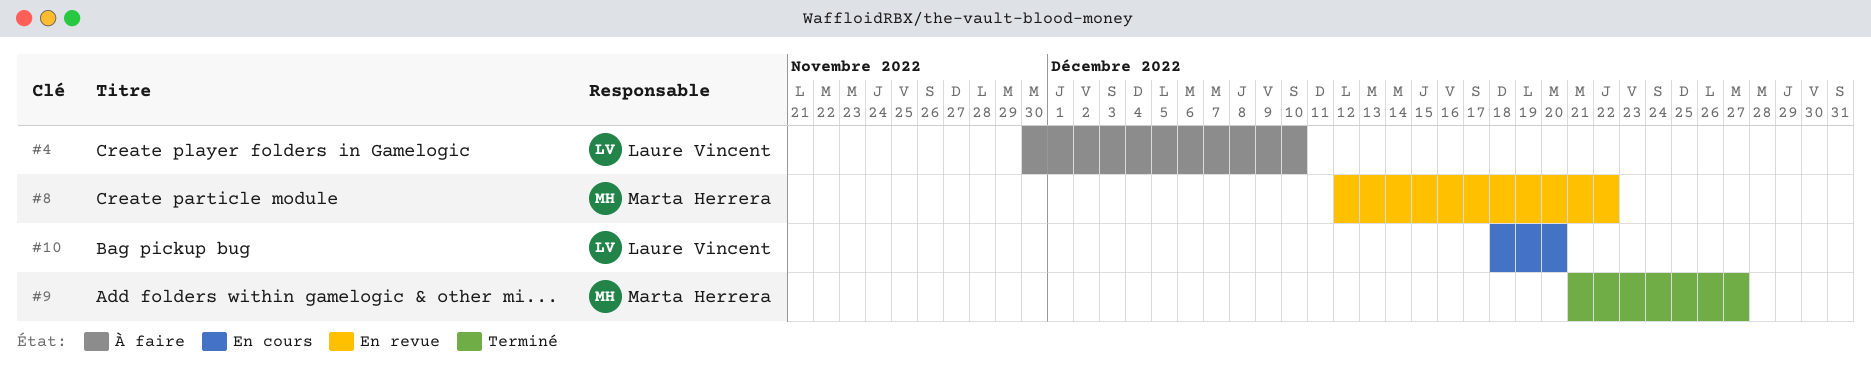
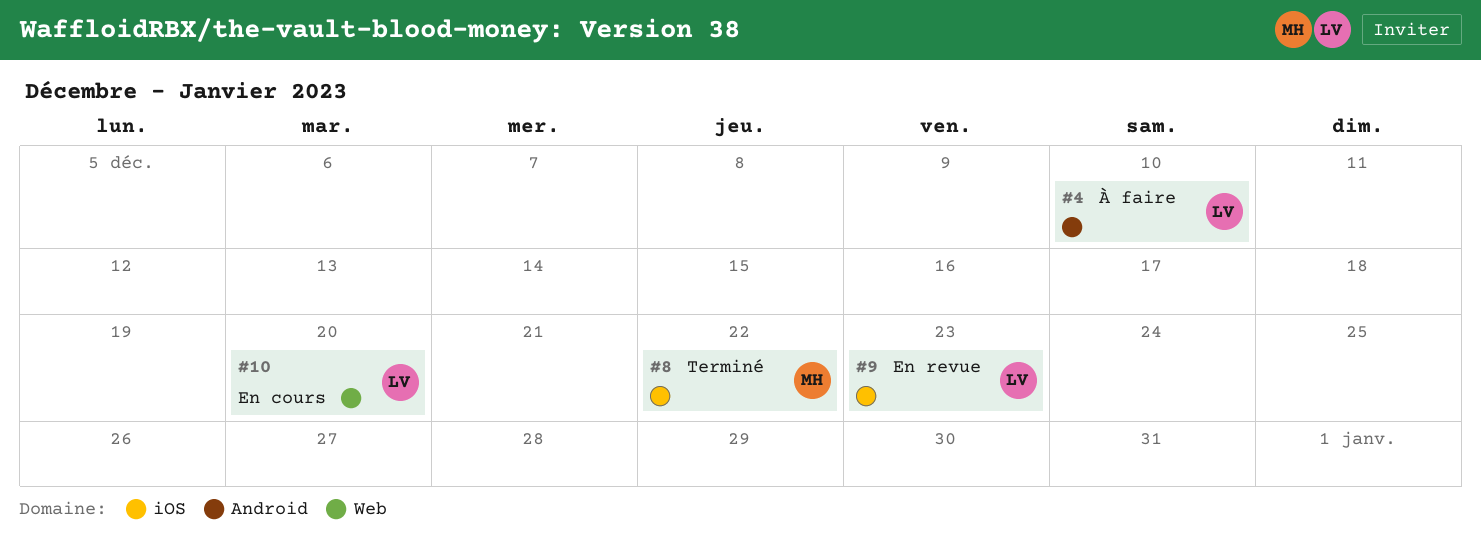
#8, status: En revue -> Terminé
#9, status: Terminé -> En revue
#9, owner: Marta Herrera -> Laure Vincent
#9, due: Dec 27 -> Dec 23

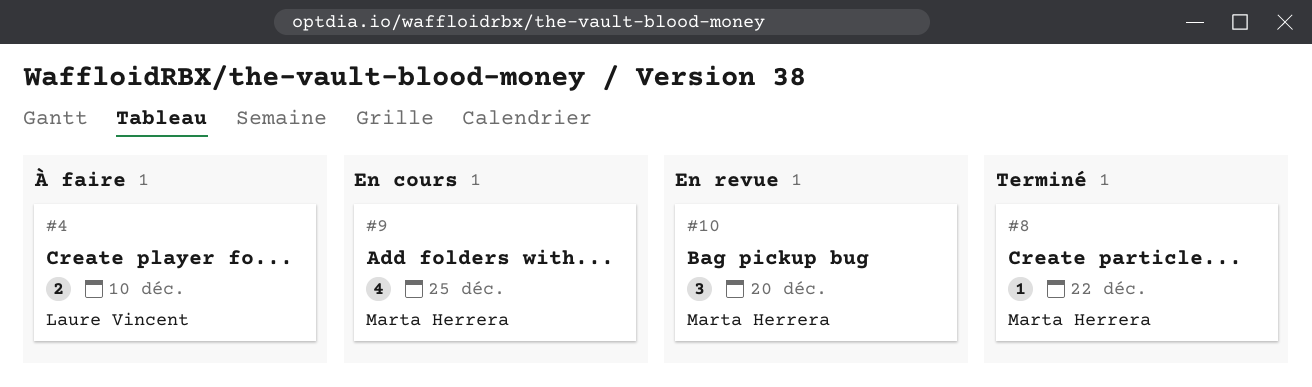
#9, status: En revue -> En cours
#9, owner: Laure Vincent -> Marta Herrera
#9, due: Dec 23 -> Dec 25
#10, status: En cours -> En revue
#10, owner: Laure Vincent -> Marta Herrera

